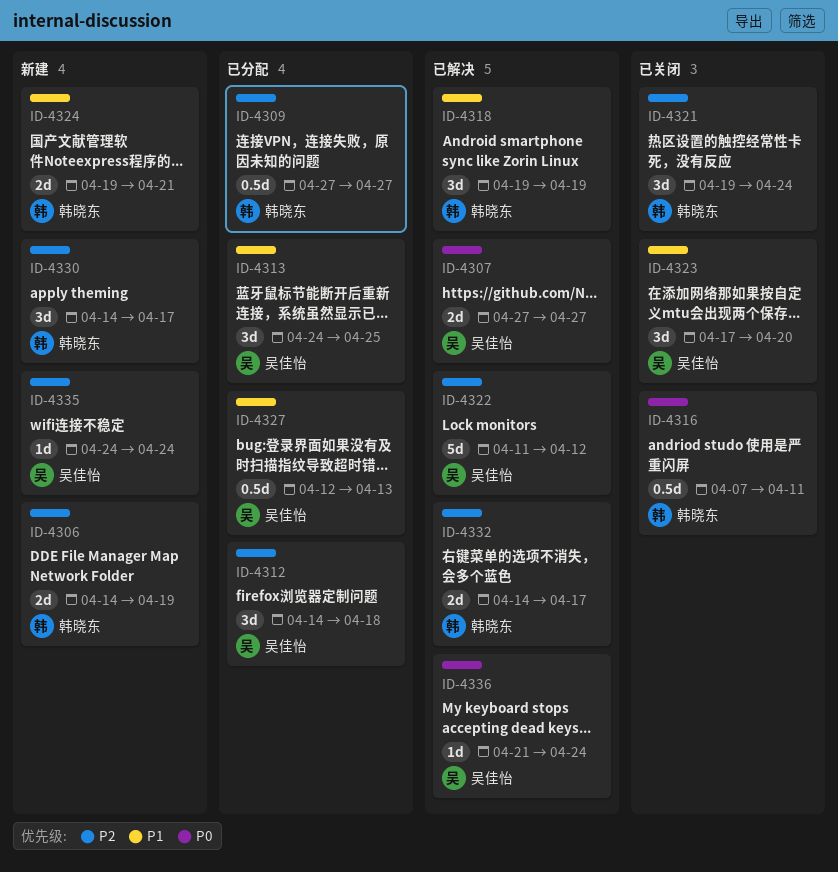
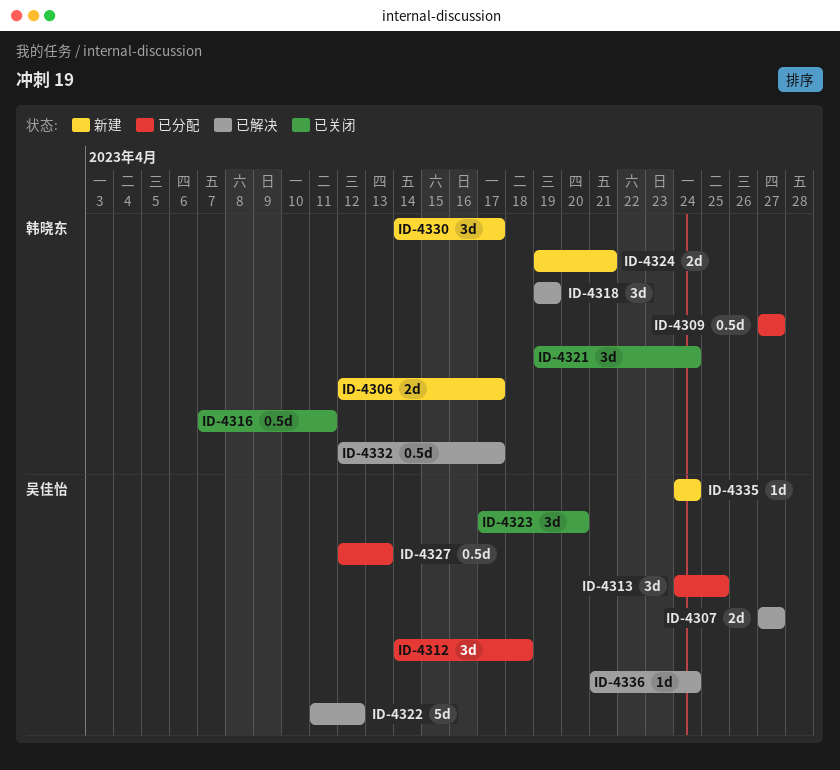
ID-4306, start: Apr 14 -> Apr 12
ID-4306, due: Apr 19 -> Apr 17
ID-4332, estimate: 2d -> 0.5d
ID-4332, start: Apr 14 -> Apr 12

